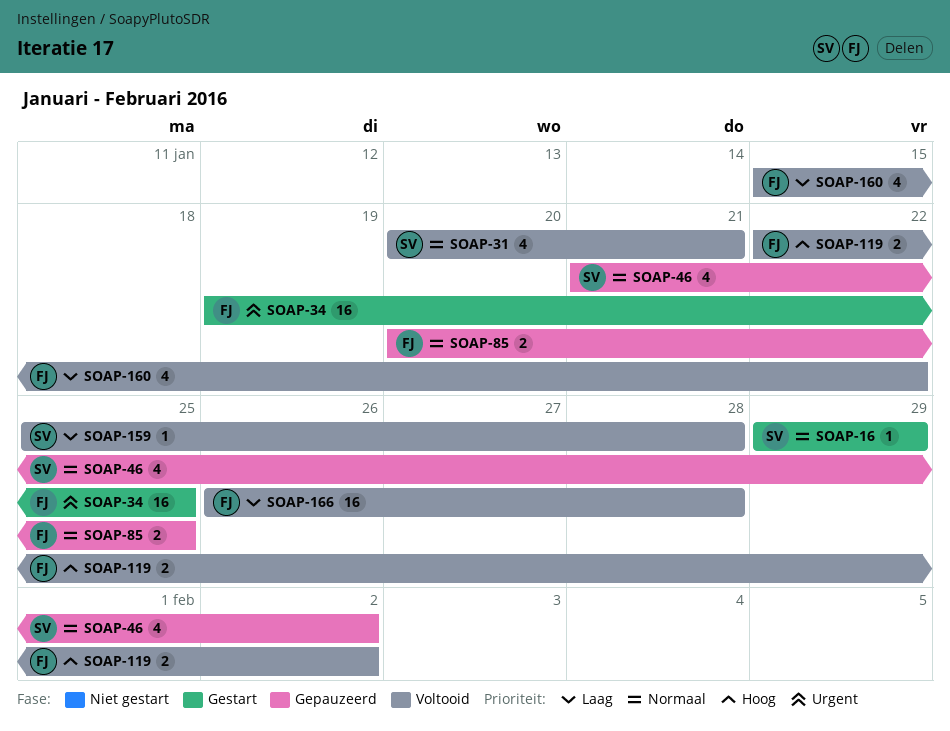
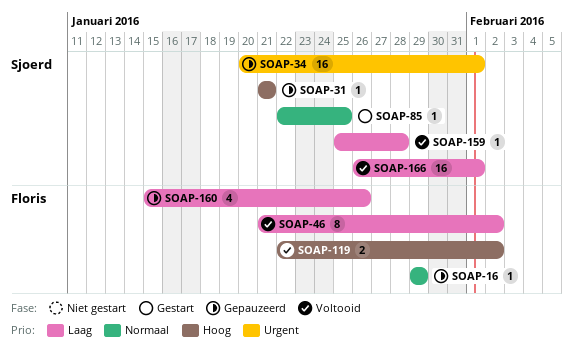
SOAP-16, status: Gestart -> Gepauzeerd
SOAP-16, owner: Sjoerd -> Floris
SOAP-31, status: Voltooid -> Gepauzeerd
SOAP-31, priority: Normaal -> Hoog
SOAP-31, estimate: 4 -> 1
SOAP-31, start: Jan 20 -> Jan 21
SOAP-34, status: Gestart -> Gepauzeerd
SOAP-34, owner: Floris -> Sjoerd
SOAP-34, start: Jan 19 -> Jan 20
SOAP-34, due: Jan 25 -> Feb 1
SOAP-46, status: Gepauzeerd -> Voltooid
SOAP-46, owner: Sjoerd -> Floris
SOAP-46, priority: Normaal -> Laag
SOAP-46, estimate: 4 -> 8
SOAP-85, status: Gepauzeerd -> Gestart
SOAP-85, owner: Floris -> Sjoerd
SOAP-85, estimate: 2 -> 1
SOAP-85, start: Jan 20 -> Jan 22
SOAP-160, status: Voltooid -> Gepauzeerd
SOAP-160, due: Jan 22 -> Jan 26
SOAP-166, owner: Floris -> Sjoerd
SOAP-166, due: Jan 28 -> Feb 1

